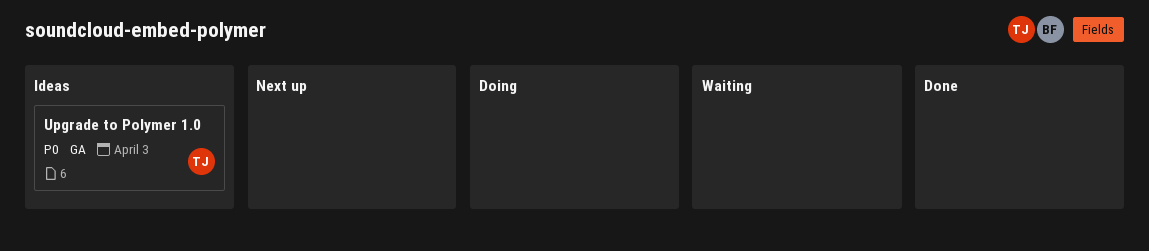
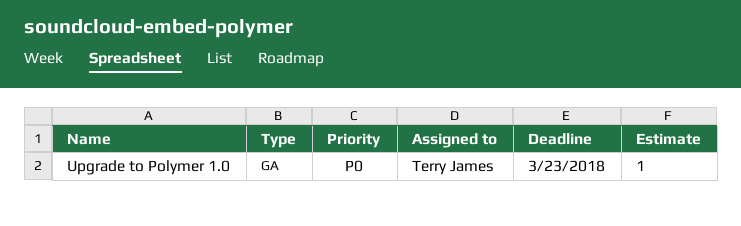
Upgrade to Polymer 1.0, due: Apr 3 -> Mar 23

